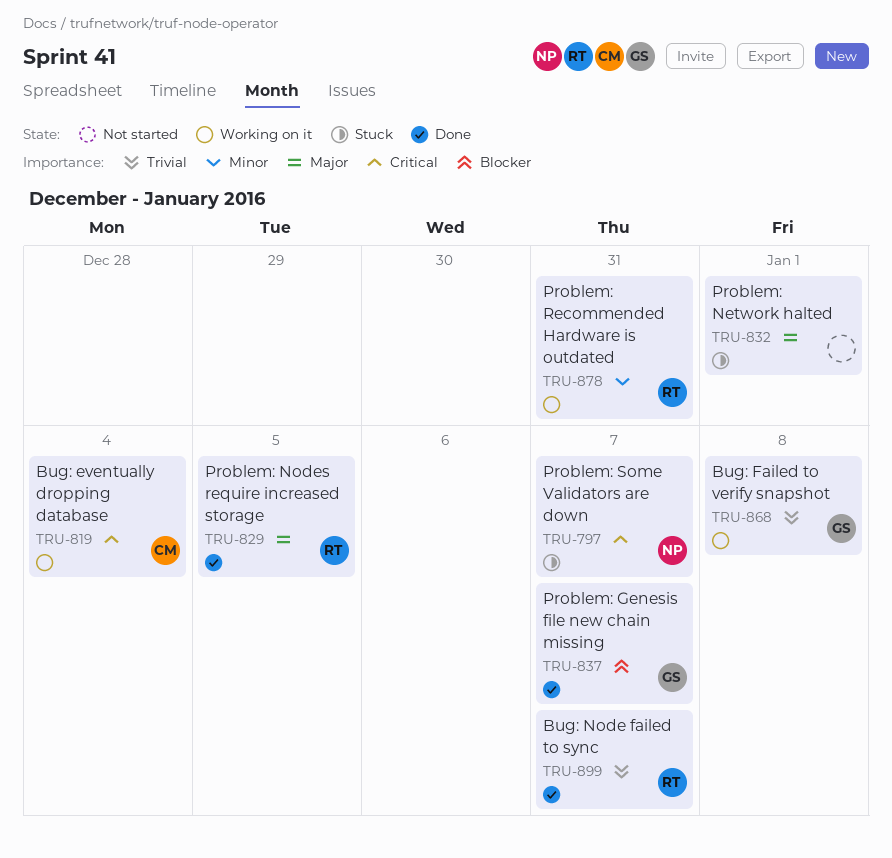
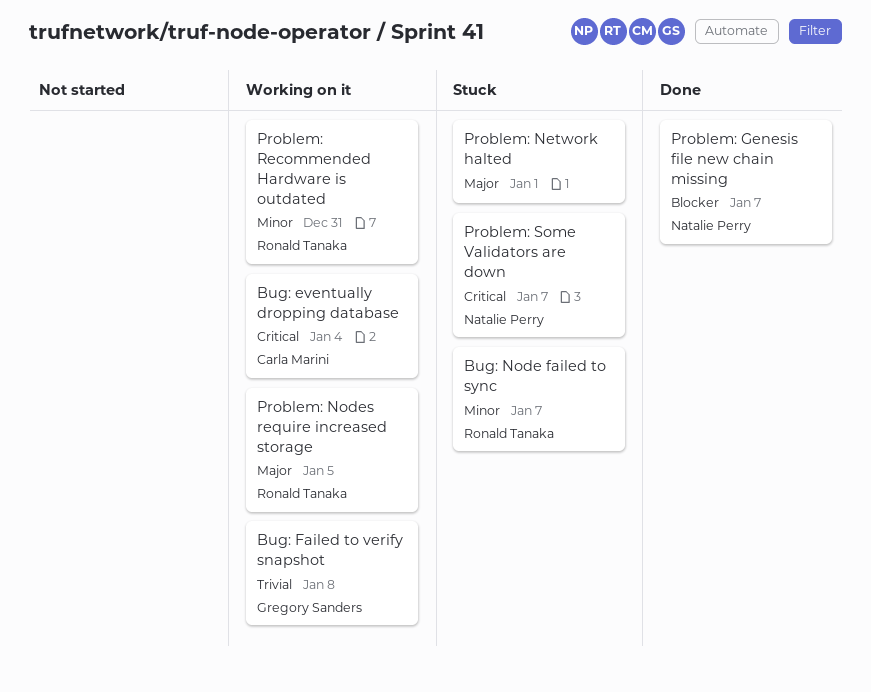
Bug: Node failed to sync, status: Done -> Stuck
Bug: Node failed to sync, priority: Trivial -> Minor
Problem: Genesis file new chain missing, owner: Gregory Sanders -> Natalie Perry
Problem: Nodes require increased storage, status: Done -> Working on it

